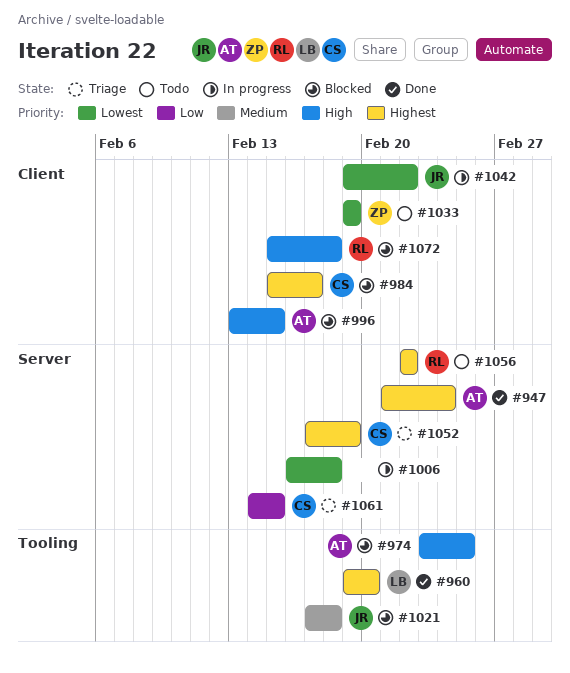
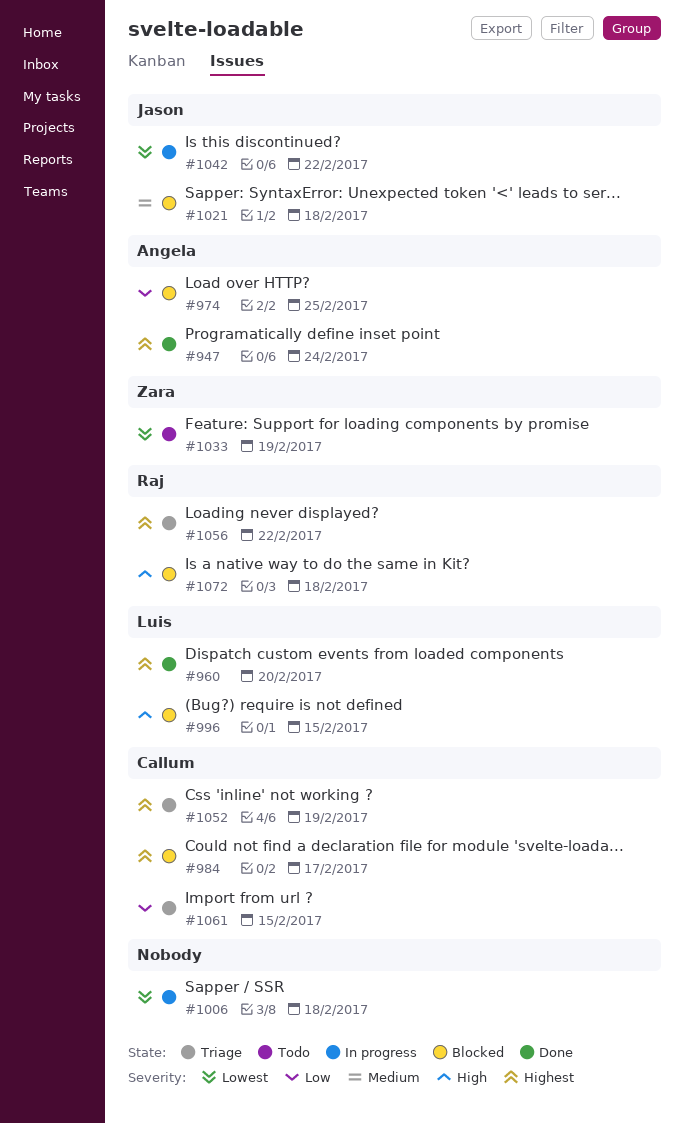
#974, priority: High -> Low
#996, owner: Angela -> Luis
#1056, status: Todo -> Triage

